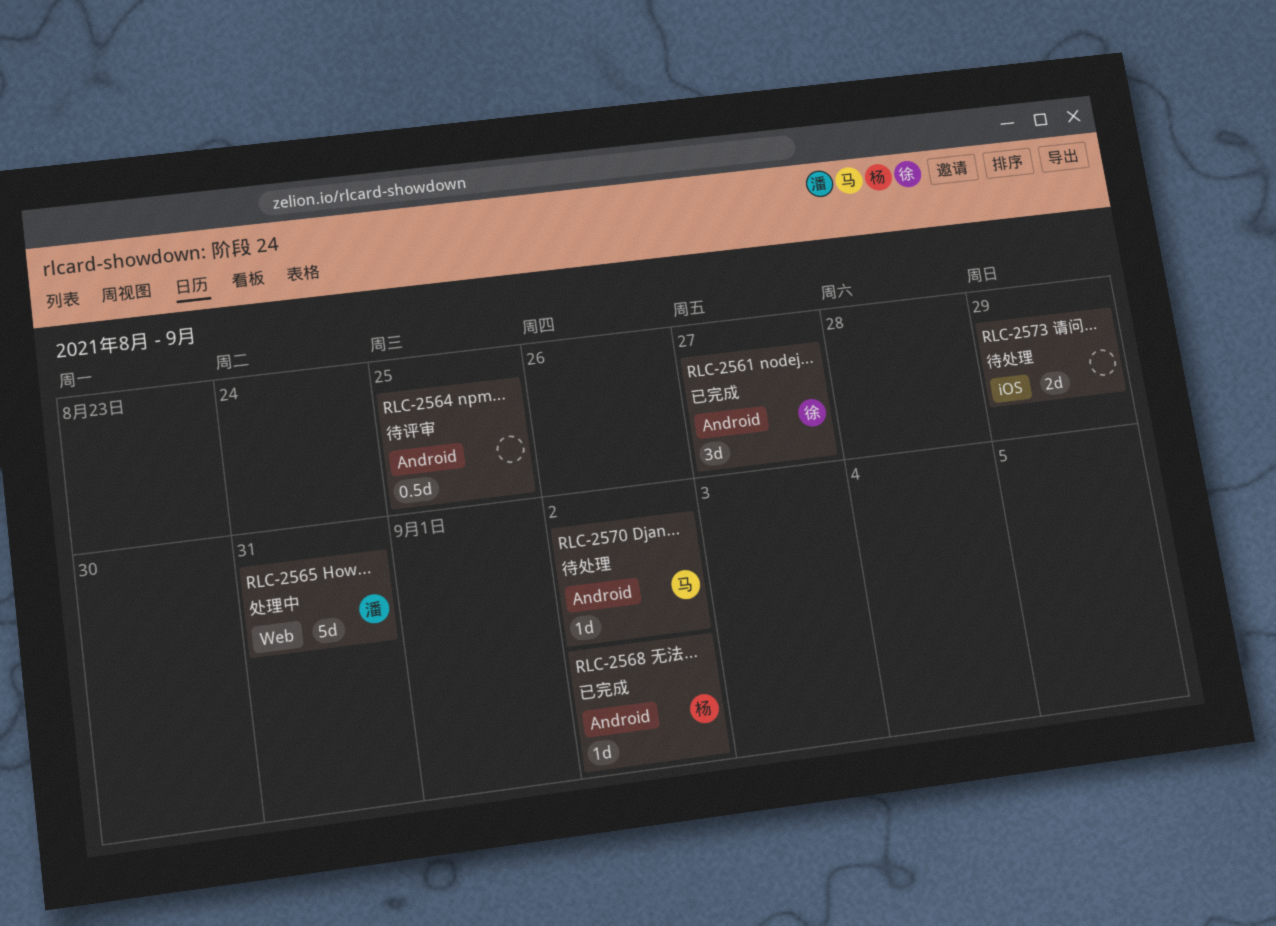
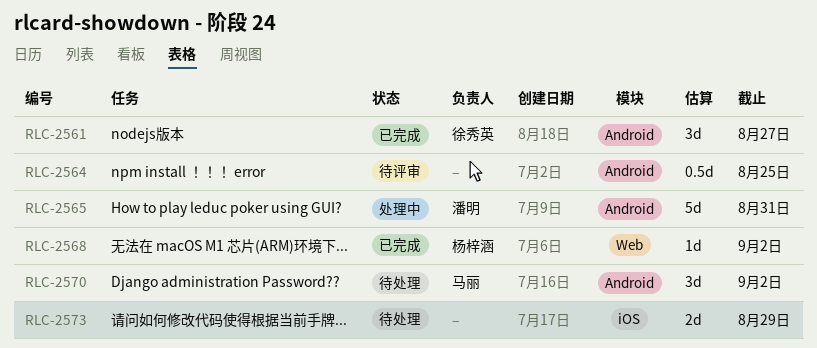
RLC-2565, label: Web -> Android
RLC-2568, label: Android -> Web
RLC-2570, estimate: 1d -> 3d

